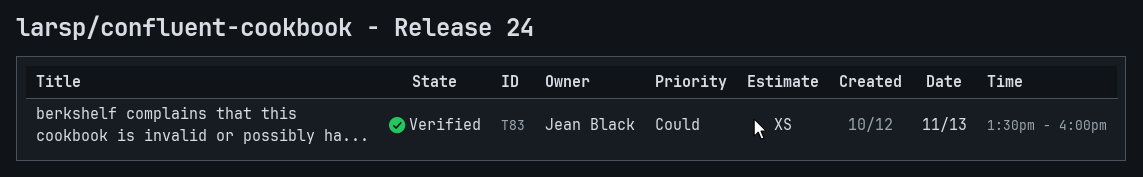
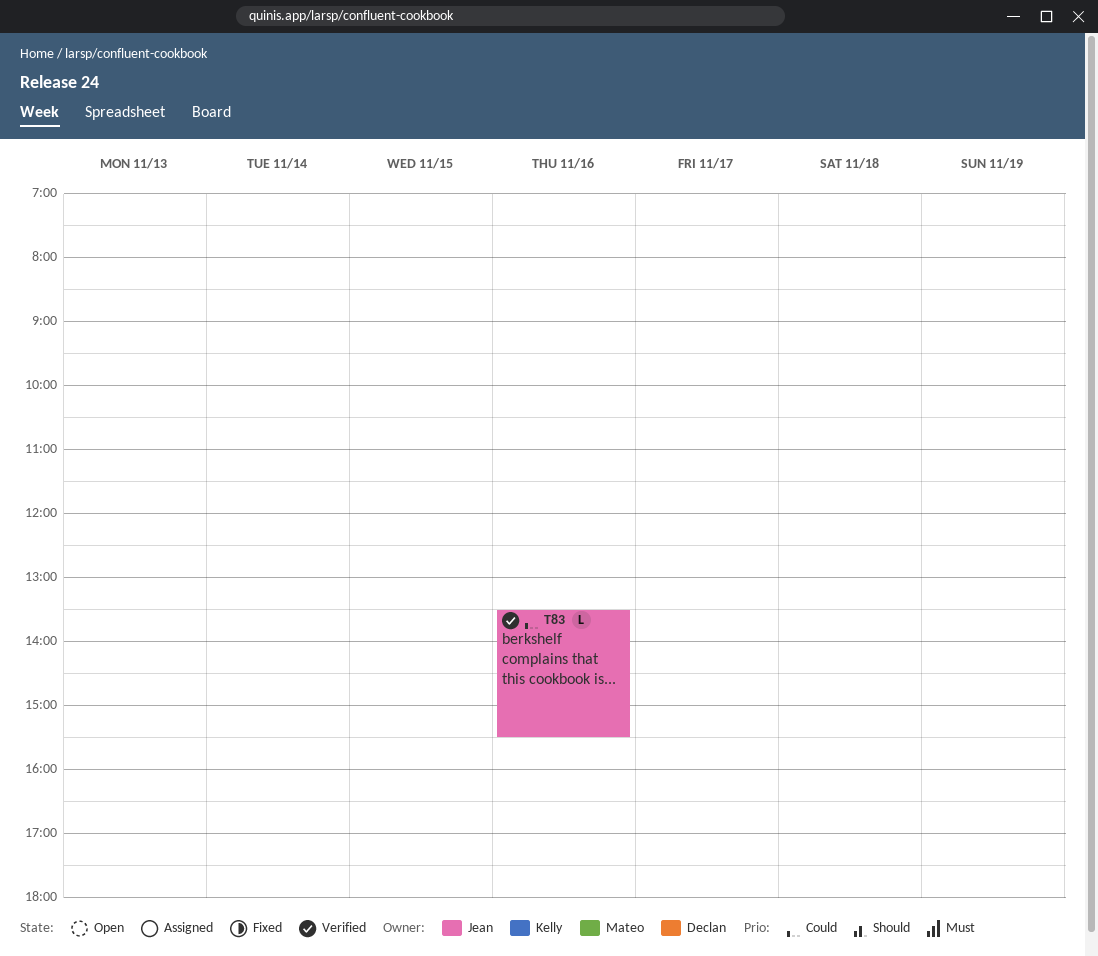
T83, estimate: XS -> L
T83, day: Nov 13 -> Nov 16
T83, ends: 16:00 -> 15:30

